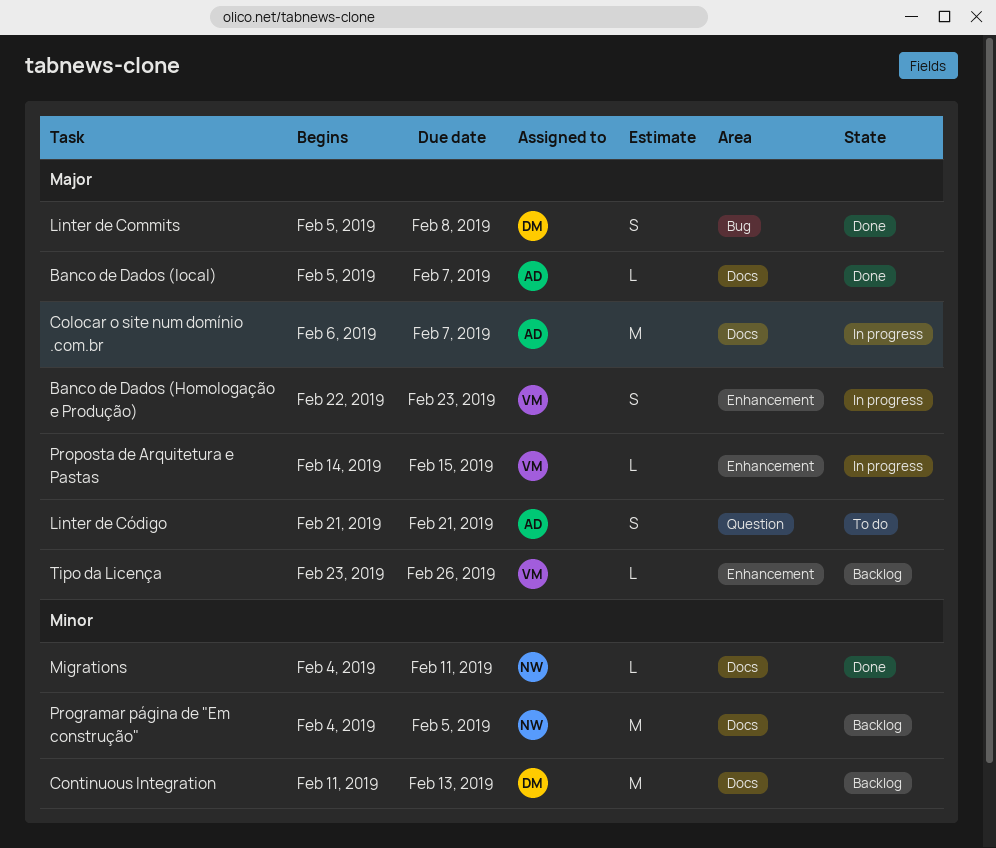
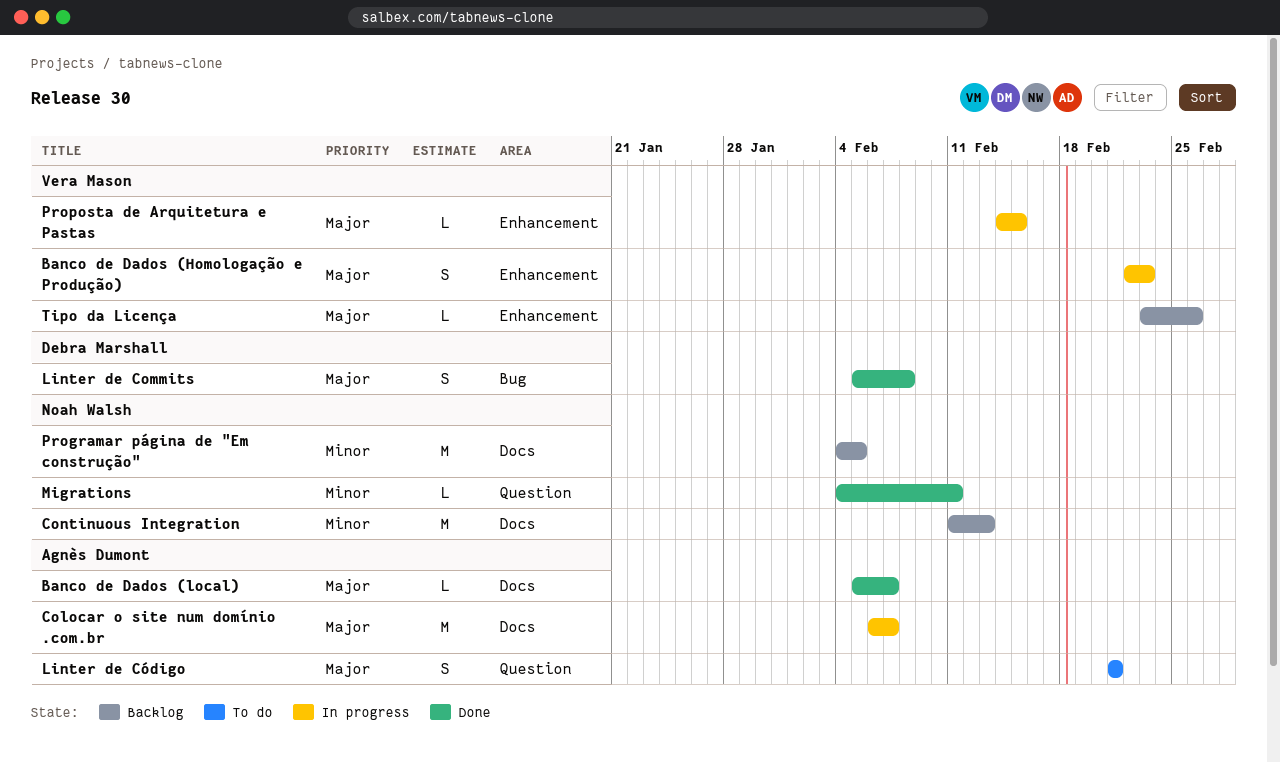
Continuous Integration, owner: Debra Marshall -> Noah Walsh
Migrations, label: Docs -> Question

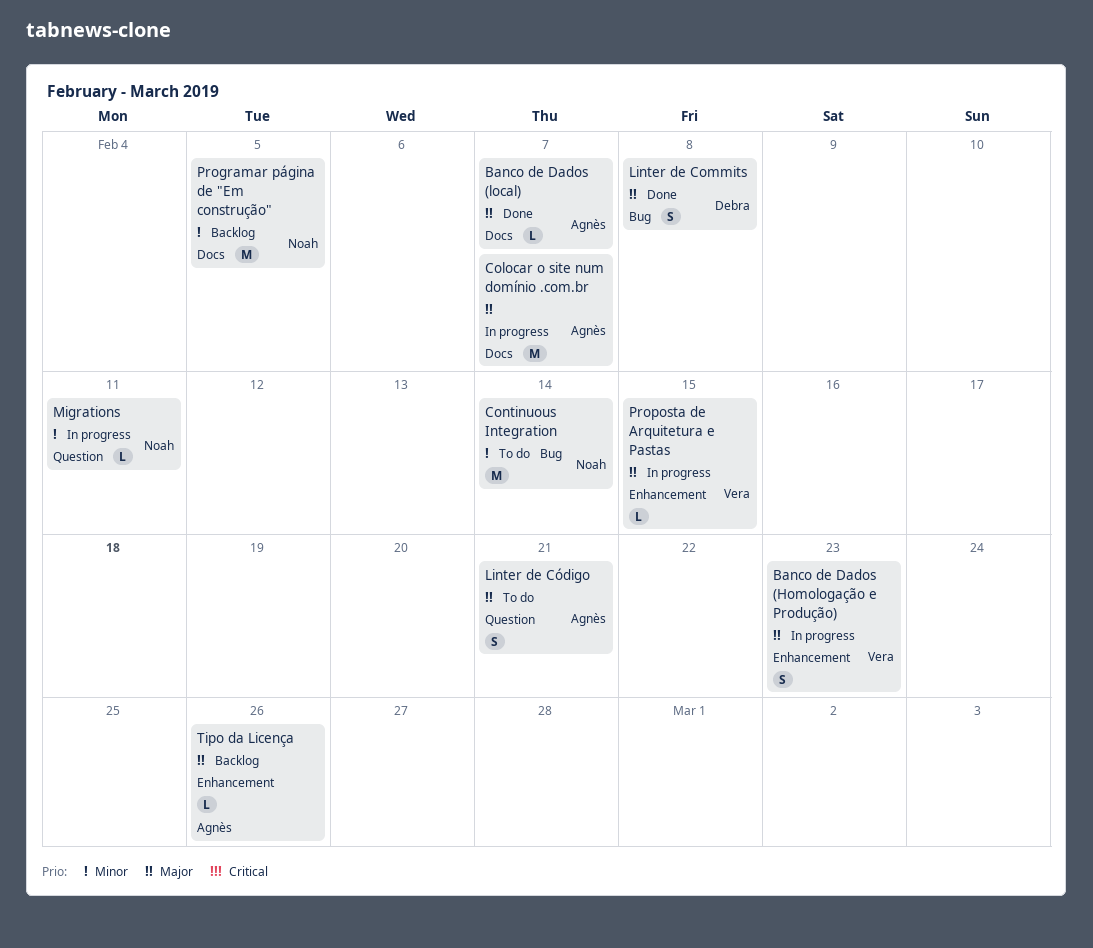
Continuous Integration, status: Backlog -> To do
Continuous Integration, label: Docs -> Bug
Continuous Integration, due: Feb 13 -> Feb 14
Migrations, status: Done -> In progress
Tipo da Licença, owner: Vera Mason -> Agnès Dumont

